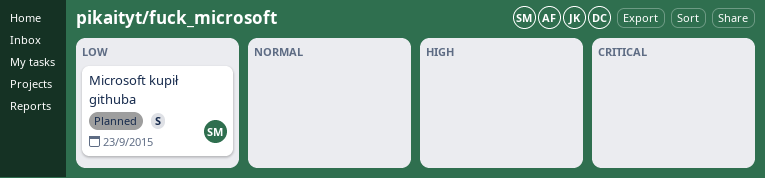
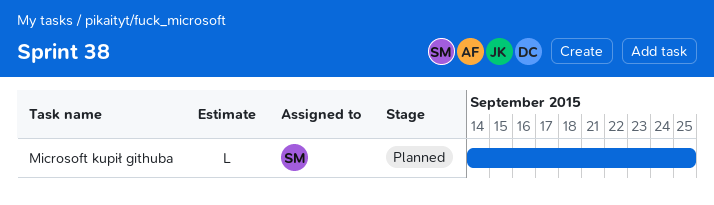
Microsoft kupił githuba, estimate: S -> L
Microsoft kupił githuba, due: Sep 23 -> Sep 25

